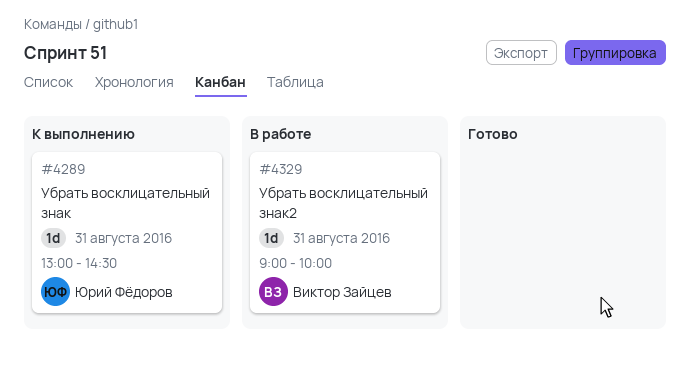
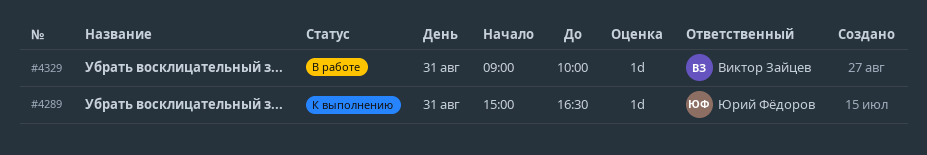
#4289, begins: 13:00 -> 15:00
#4289, ends: 14:30 -> 16:30

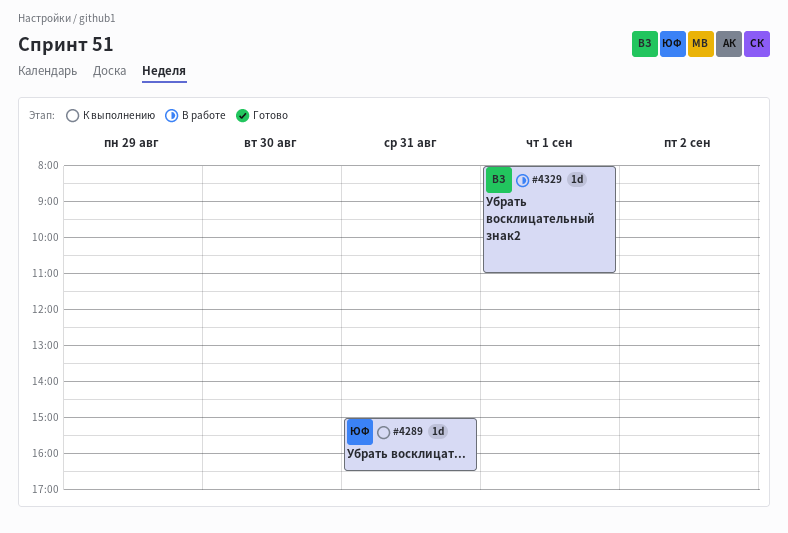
#4329, day: Aug 31 -> Sep 1
#4329, begins: 09:00 -> 08:00
#4329, ends: 10:00 -> 11:00

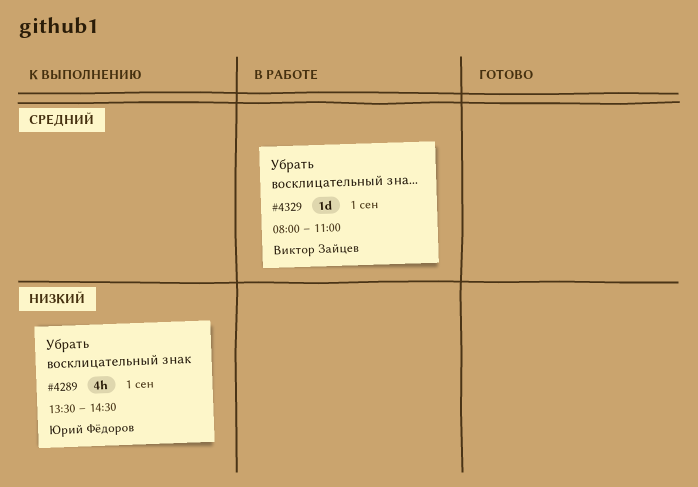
#4289, estimate: 1d -> 4h
#4289, day: Aug 31 -> Sep 1
#4289, begins: 15:00 -> 13:30
#4289, ends: 16:30 -> 14:30

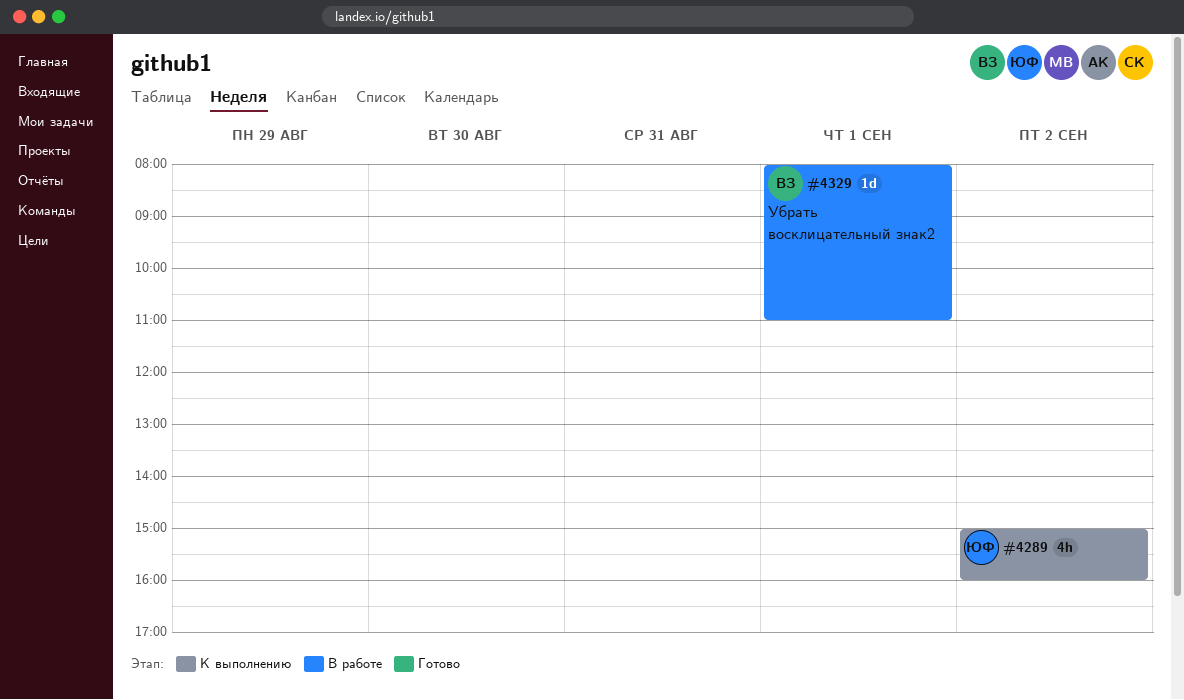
#4289, day: Sep 1 -> Sep 2
#4289, begins: 13:30 -> 15:00
#4289, ends: 14:30 -> 16:00

